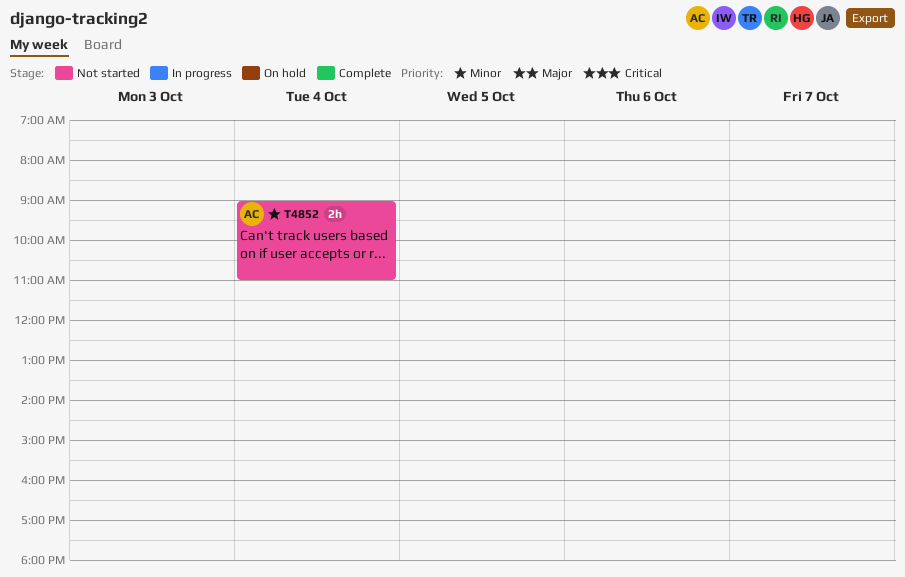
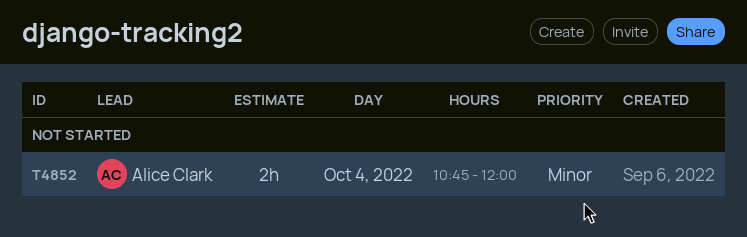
T4852, begins: 09:00 -> 10:45
T4852, ends: 11:00 -> 12:00

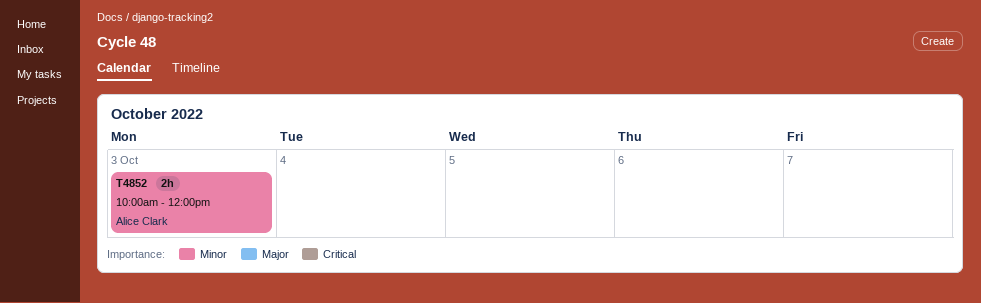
T4852, day: Oct 4 -> Oct 3
T4852, begins: 10:45 -> 10:00

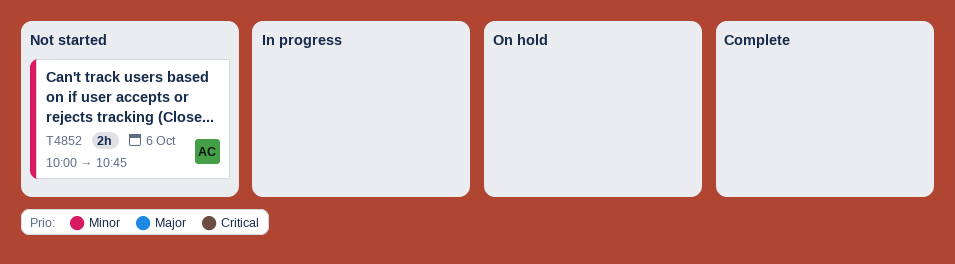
T4852, day: Oct 3 -> Oct 6
T4852, ends: 12:00 -> 10:45

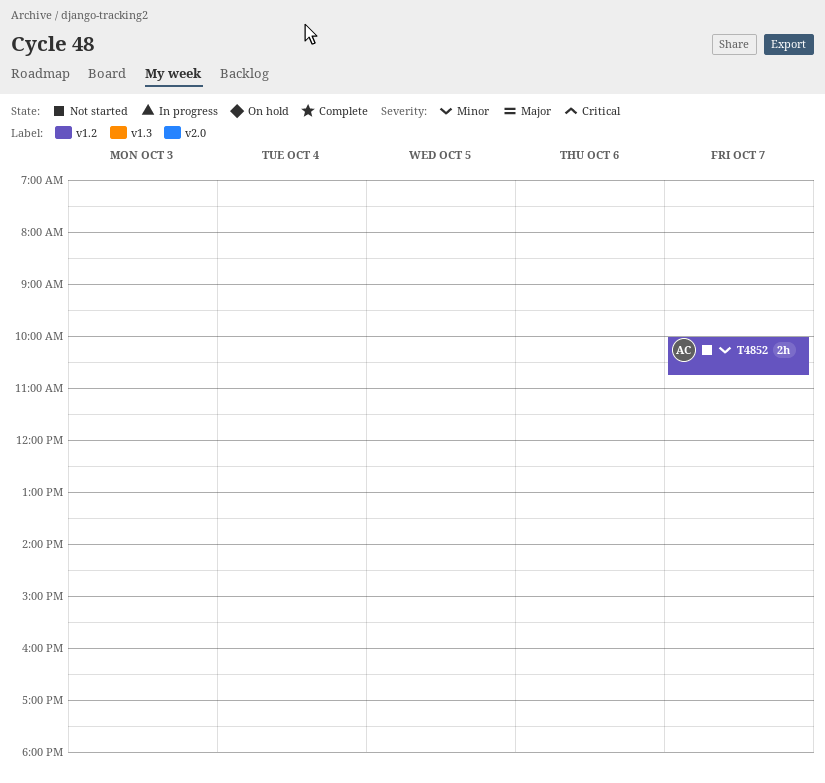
T4852, day: Oct 6 -> Oct 7

